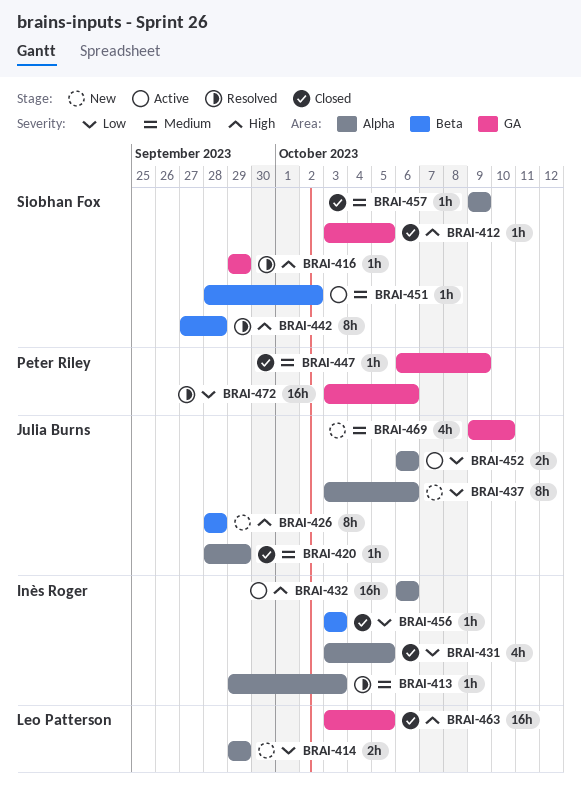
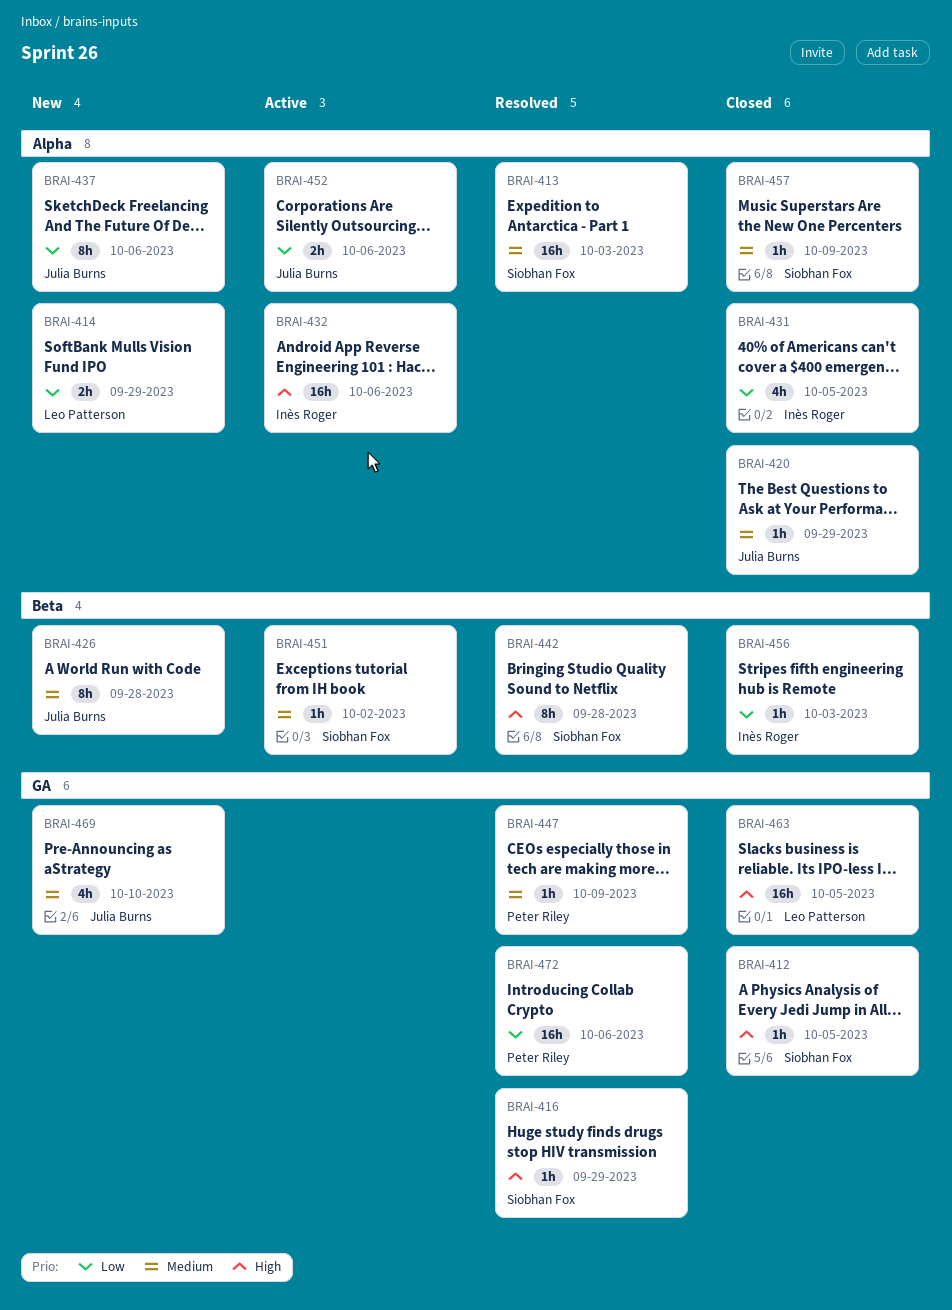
BRAI-413, owner: Inès Roger -> Siobhan Fox
BRAI-413, estimate: 1h -> 16h
BRAI-426, priority: High -> Medium
BRAI-447, status: Closed -> Resolved

